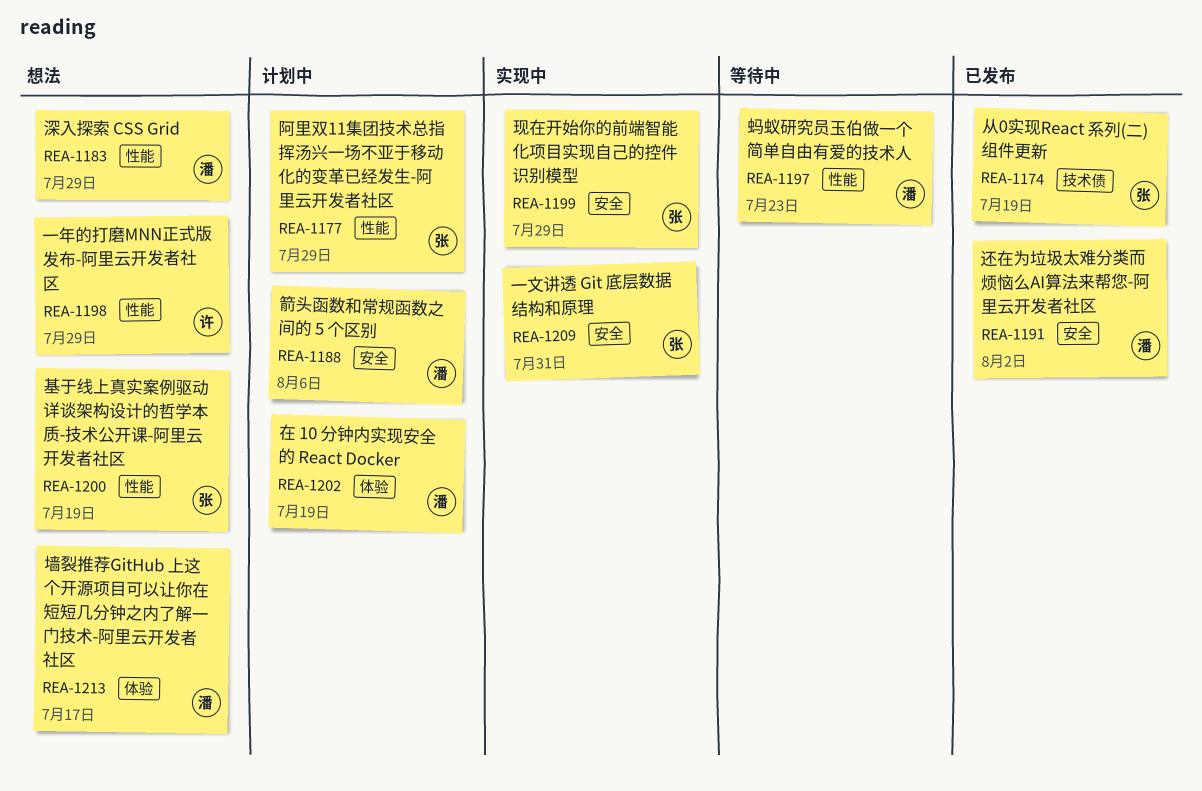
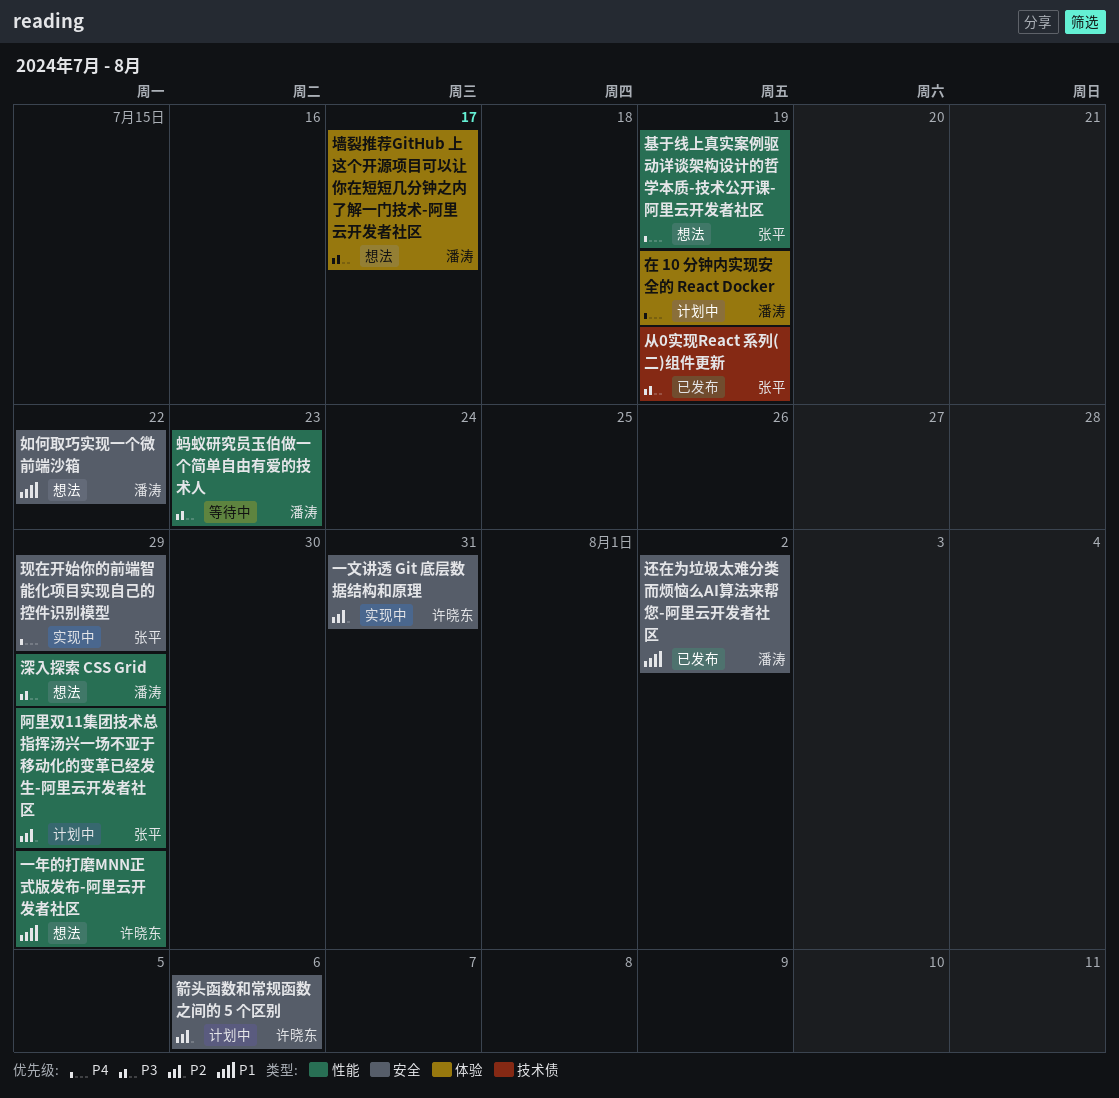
一文讲透 Git 底层数据结构和原理, owner: 张平 -> 许晓东
如何取巧实现一个微前端沙箱: none -> present
箭头函数和常规函数之间的 5 个区别, owner: 潘涛 -> 许晓东

